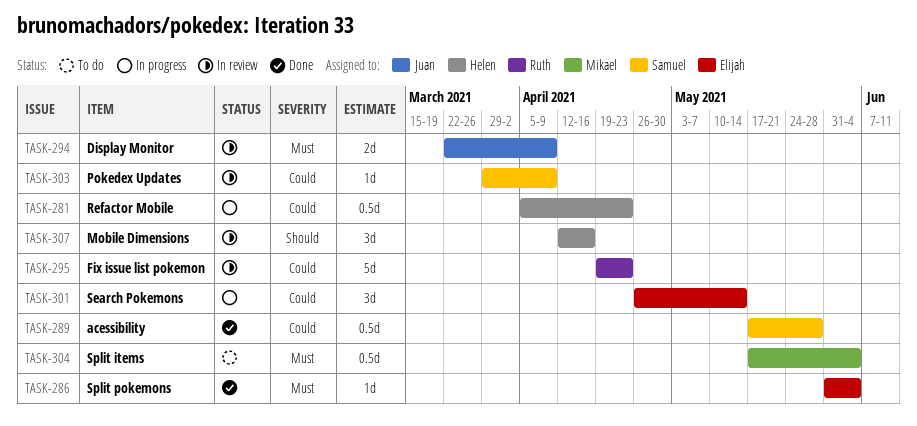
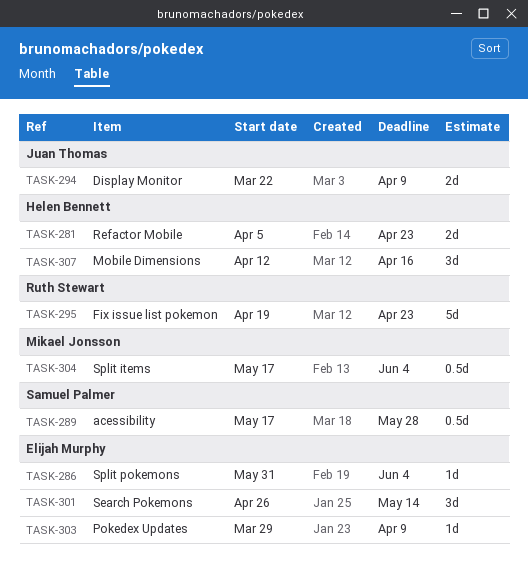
TASK-281, estimate: 0.5d -> 2d
TASK-303, owner: Samuel Palmer -> Elijah Murphy

